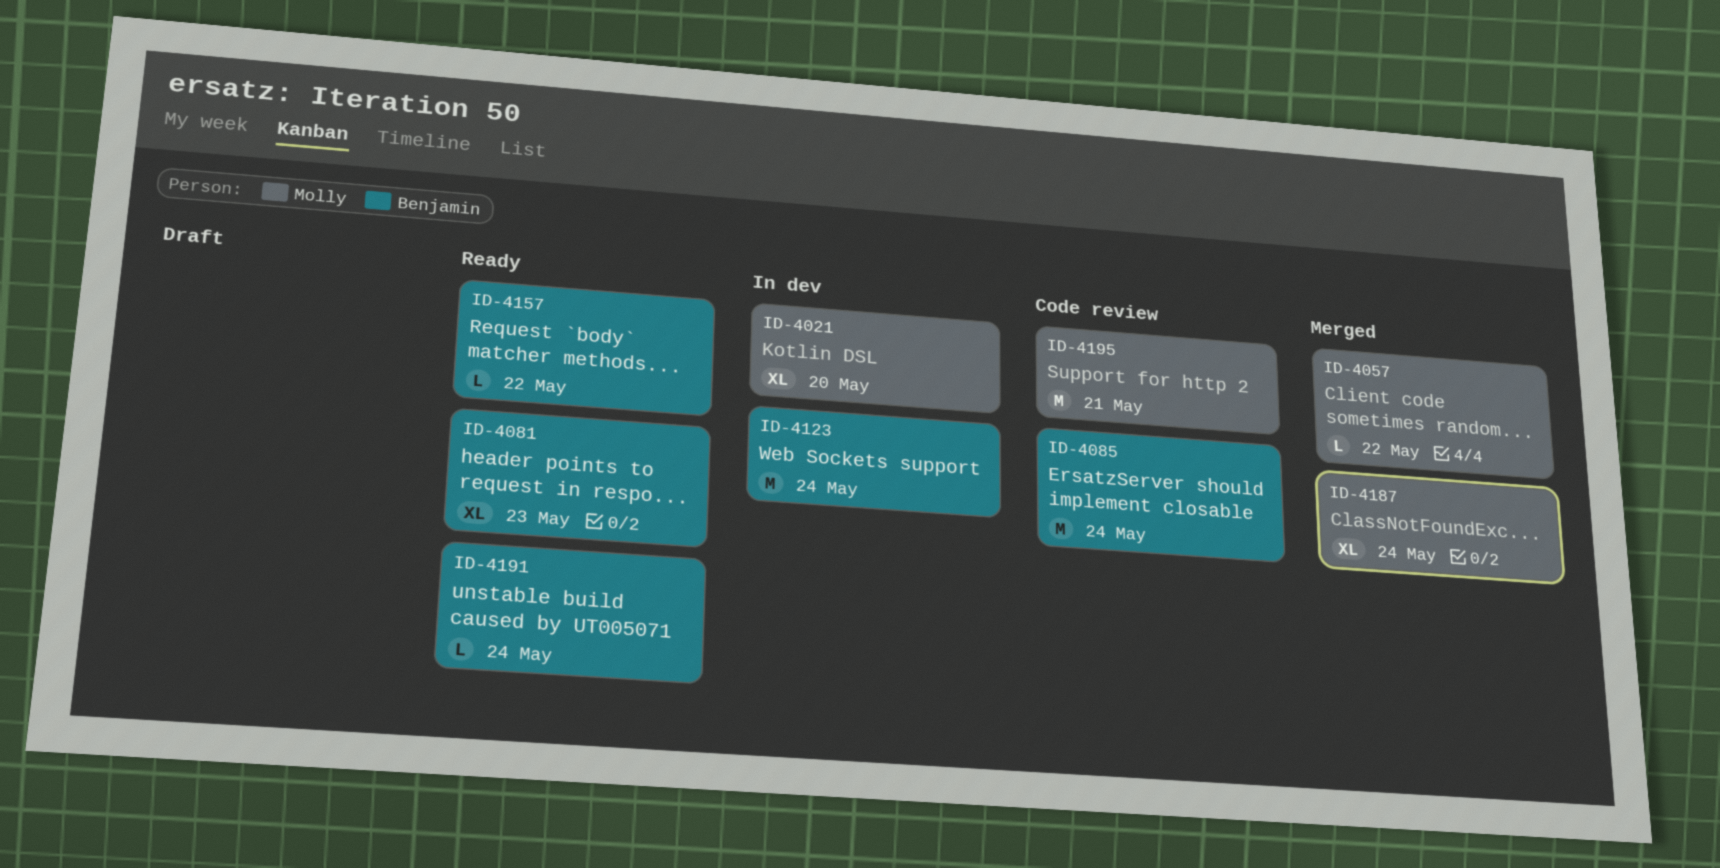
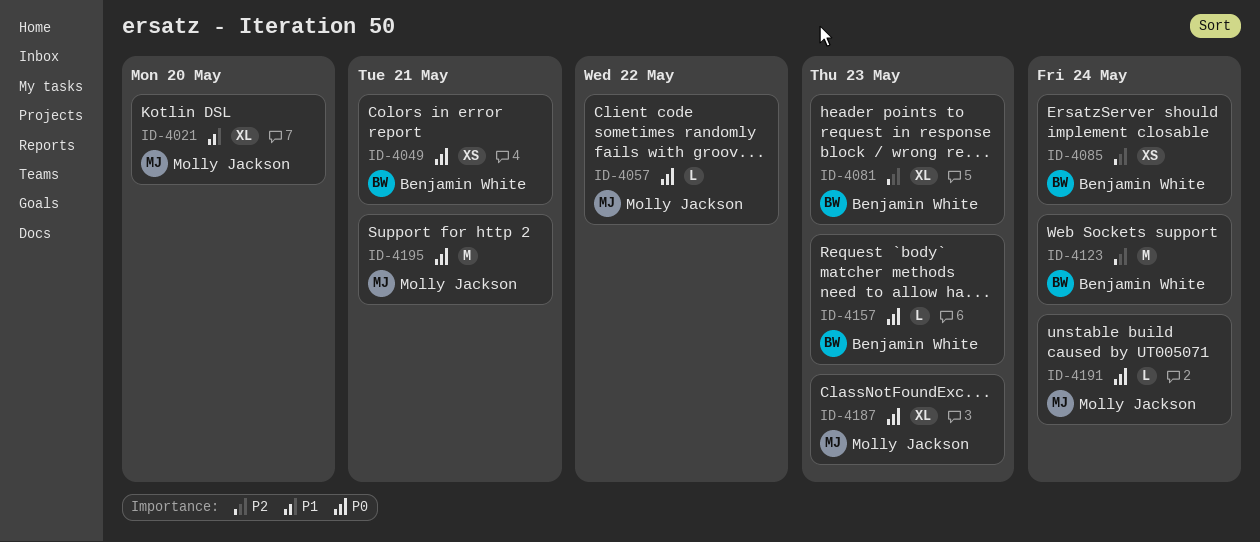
ID-4049: none -> present
ID-4085, estimate: M -> XS
ID-4157, due: May 22 -> May 23
ID-4187, due: May 24 -> May 23
ID-4191, owner: Benjamin White -> Molly Jackson

